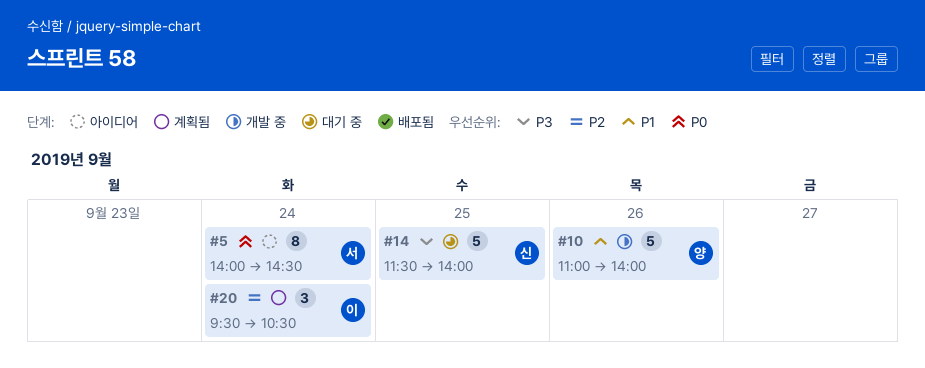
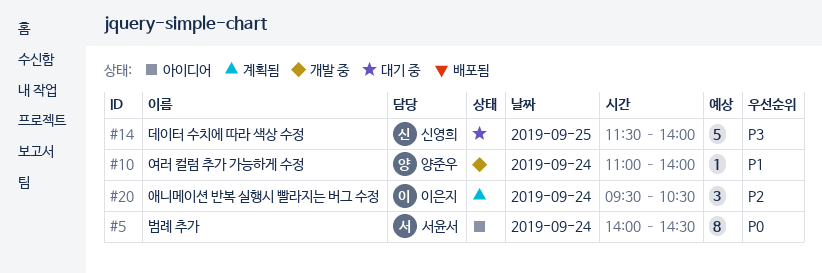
#10, estimate: 5 -> 1
#10, day: Sep 26 -> Sep 24

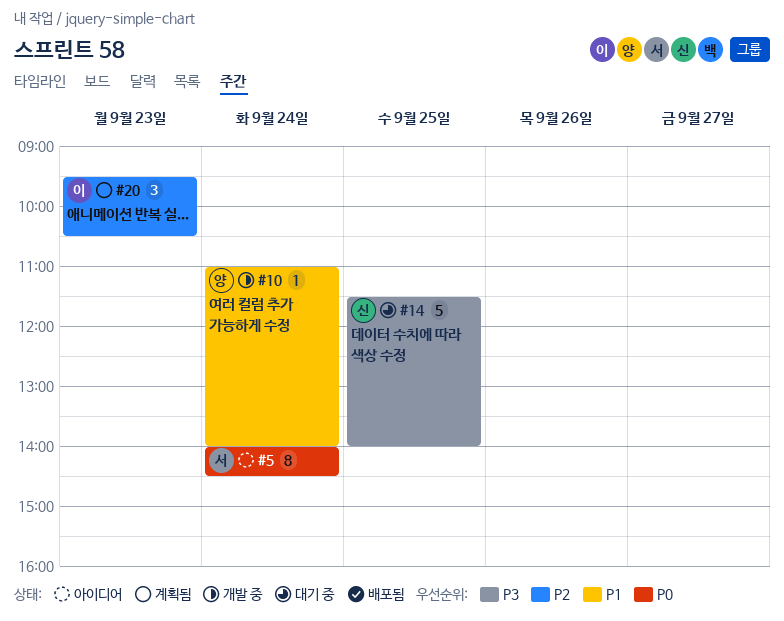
#20, day: Sep 24 -> Sep 23

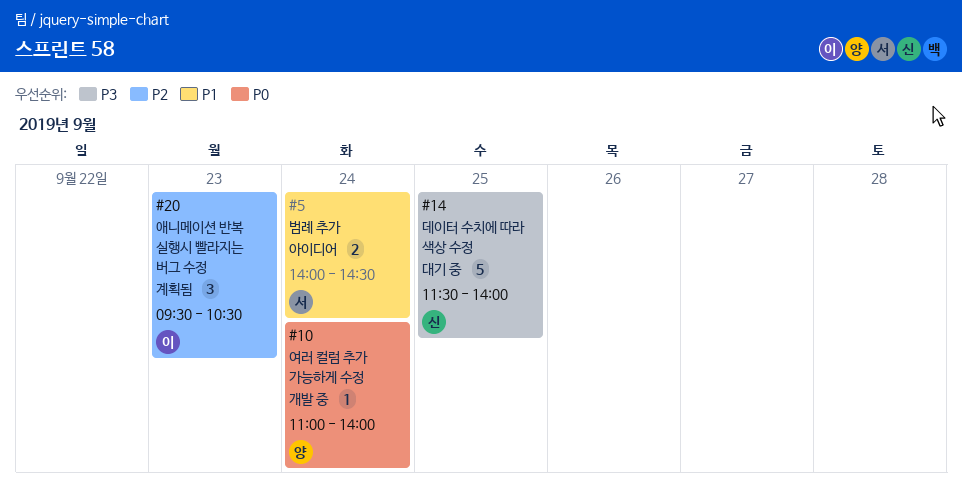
#5, priority: P0 -> P1
#5, estimate: 8 -> 2
#10, priority: P1 -> P0

